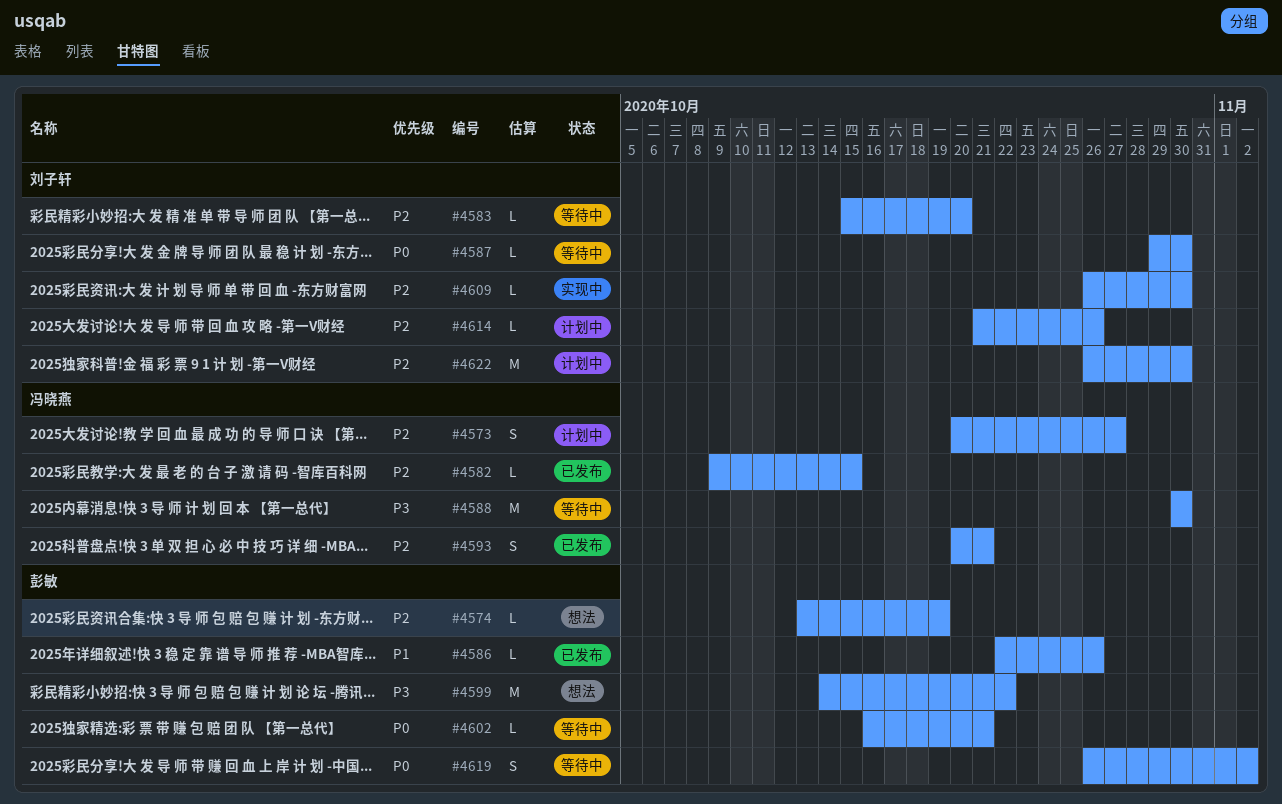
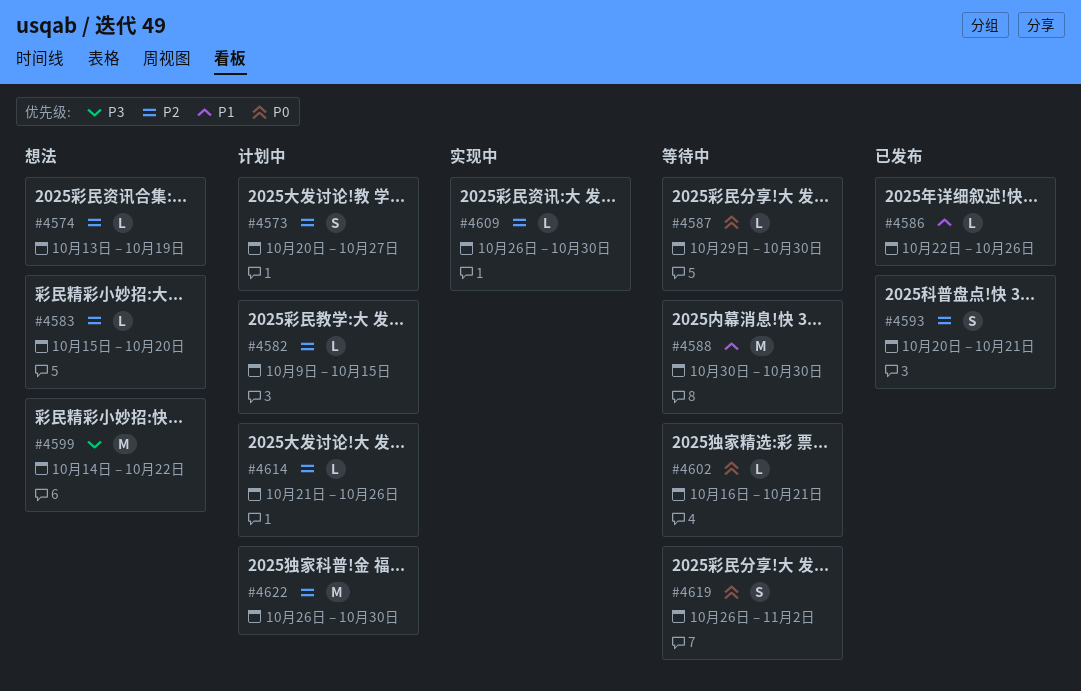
#4582, status: 已发布 -> 计划中
#4583, status: 等待中 -> 想法
#4588, priority: P3 -> P1

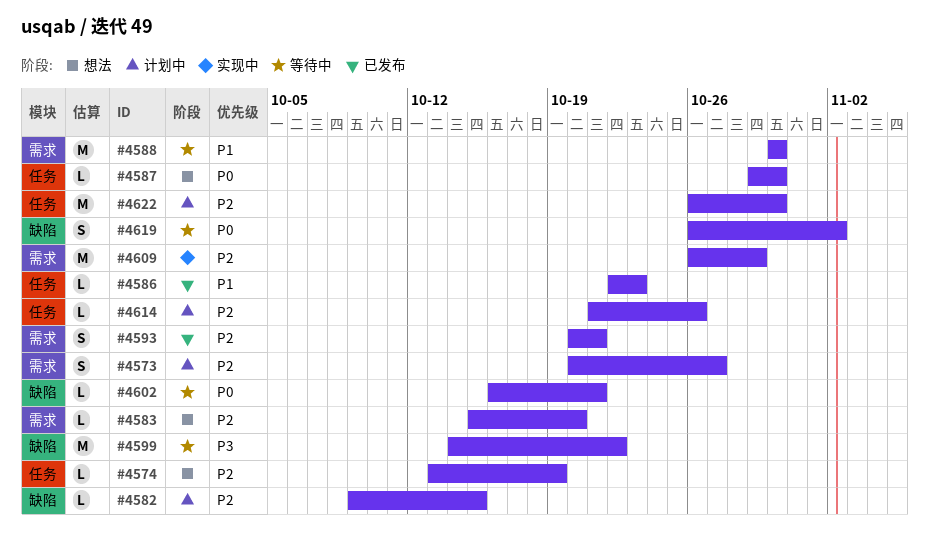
#4586, due: Oct 26 -> Oct 23
#4587, status: 等待中 -> 想法
#4599, status: 想法 -> 等待中
#4609, estimate: L -> M
#4609, due: Oct 30 -> Oct 29

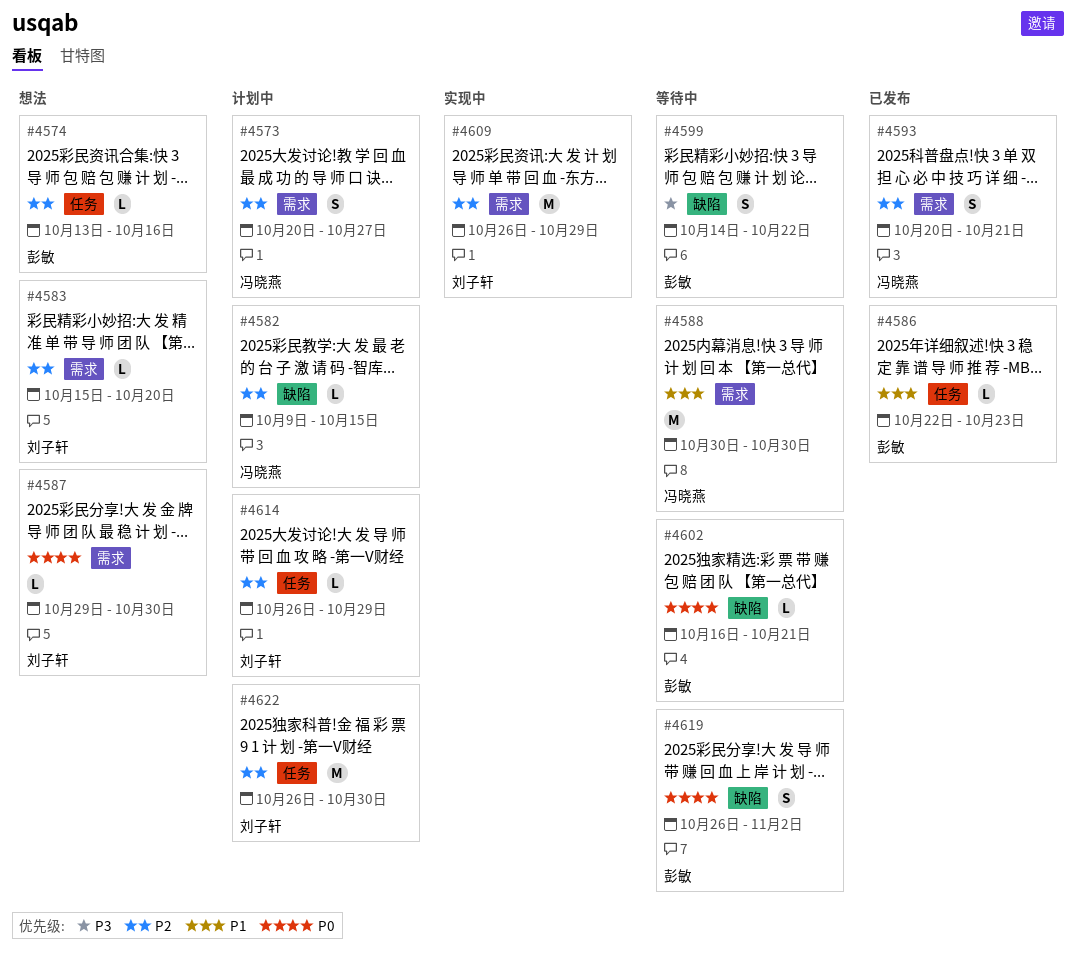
#4574, due: Oct 19 -> Oct 16
#4587, label: 任务 -> 需求
#4599, estimate: M -> S
#4614, start: Oct 21 -> Oct 26
#4614, due: Oct 26 -> Oct 29

